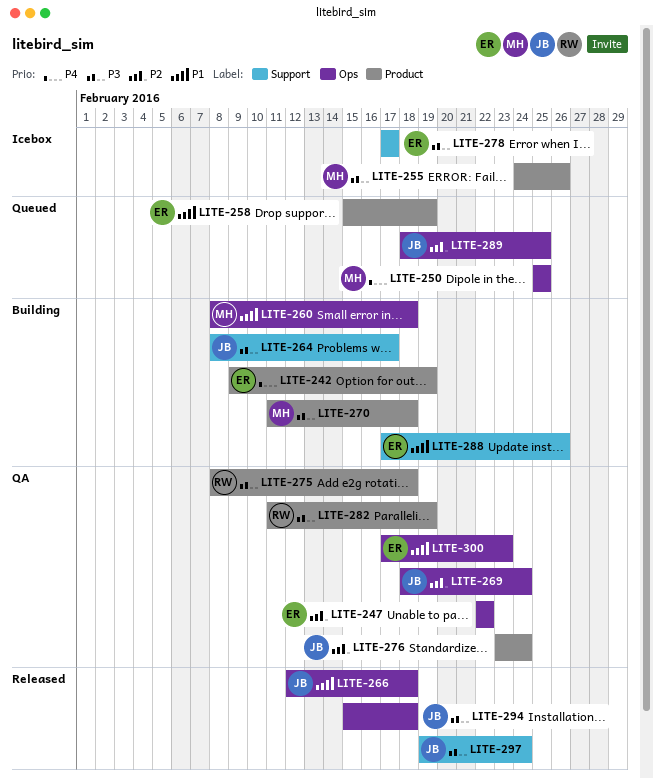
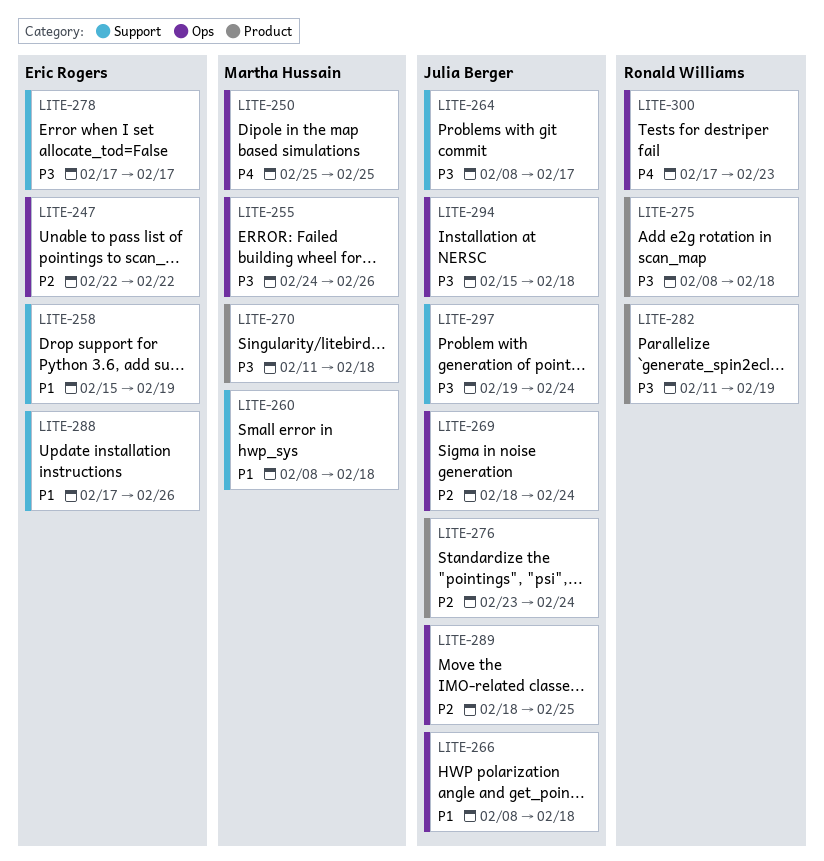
LITE-242: present -> none
LITE-255, label: Product -> Ops
LITE-258, label: Product -> Support
LITE-260, label: Ops -> Support
LITE-266, start: Feb 12 -> Feb 8
LITE-300, owner: Eric Rogers -> Ronald Williams
LITE-300, priority: P1 -> P4

